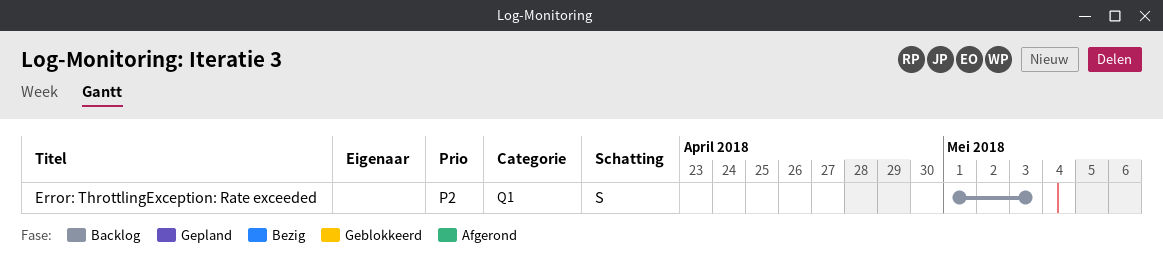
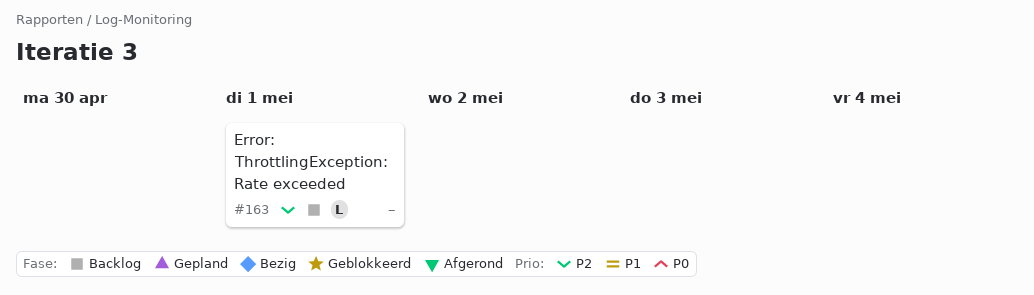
Error: ThrottlingException: Rate exceeded, estimate: S -> L
Error: ThrottlingException: Rate exceeded, due: May 3 -> May 1

